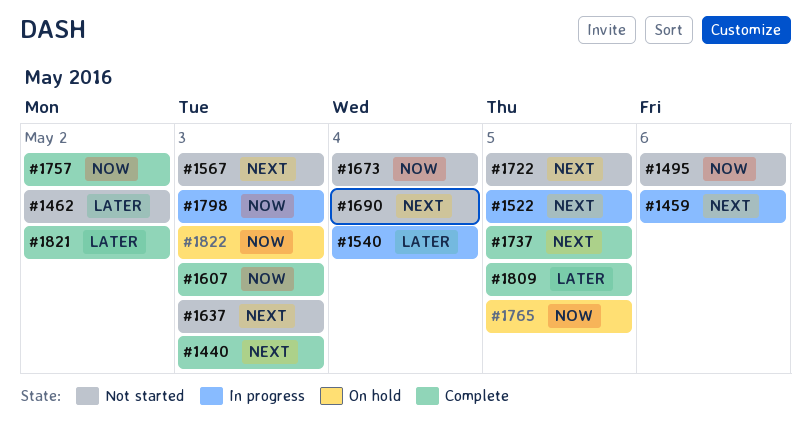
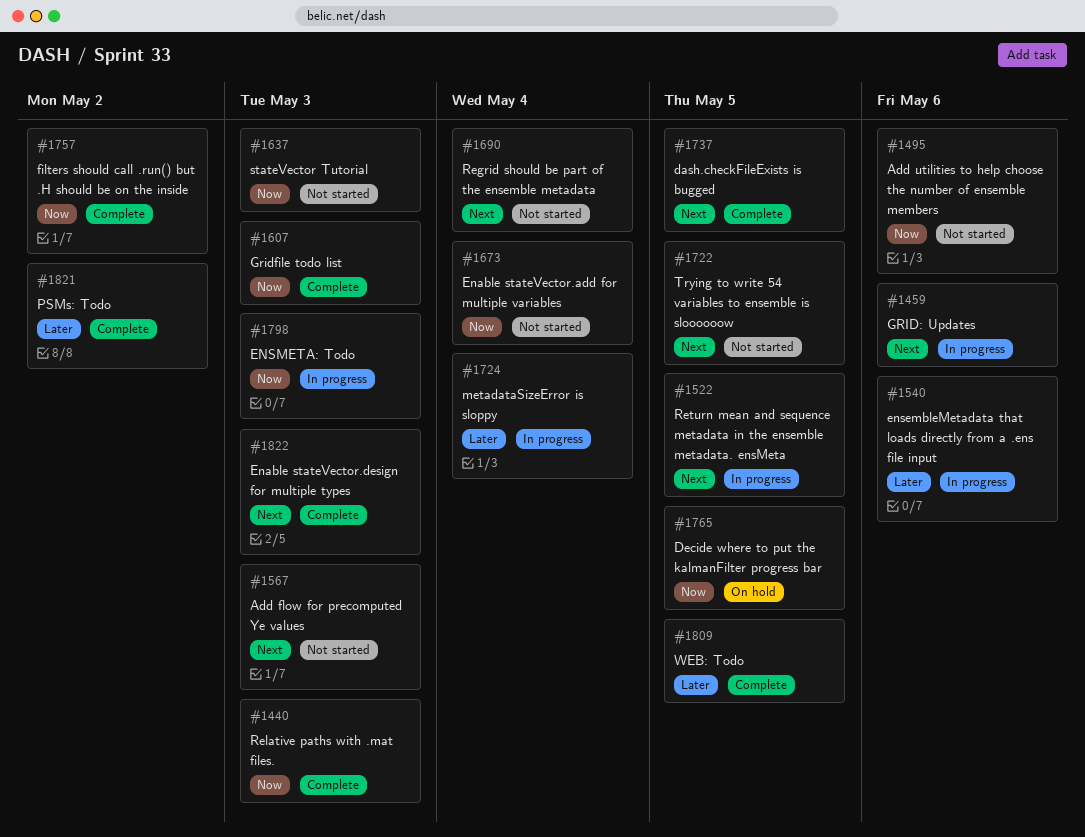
#1440, priority: Next -> Now
#1462: present -> none
#1540, due: May 4 -> May 6
#1637, priority: Next -> Now
#1724: none -> present
#1822, status: On hold -> Complete
#1822, priority: Now -> Next

